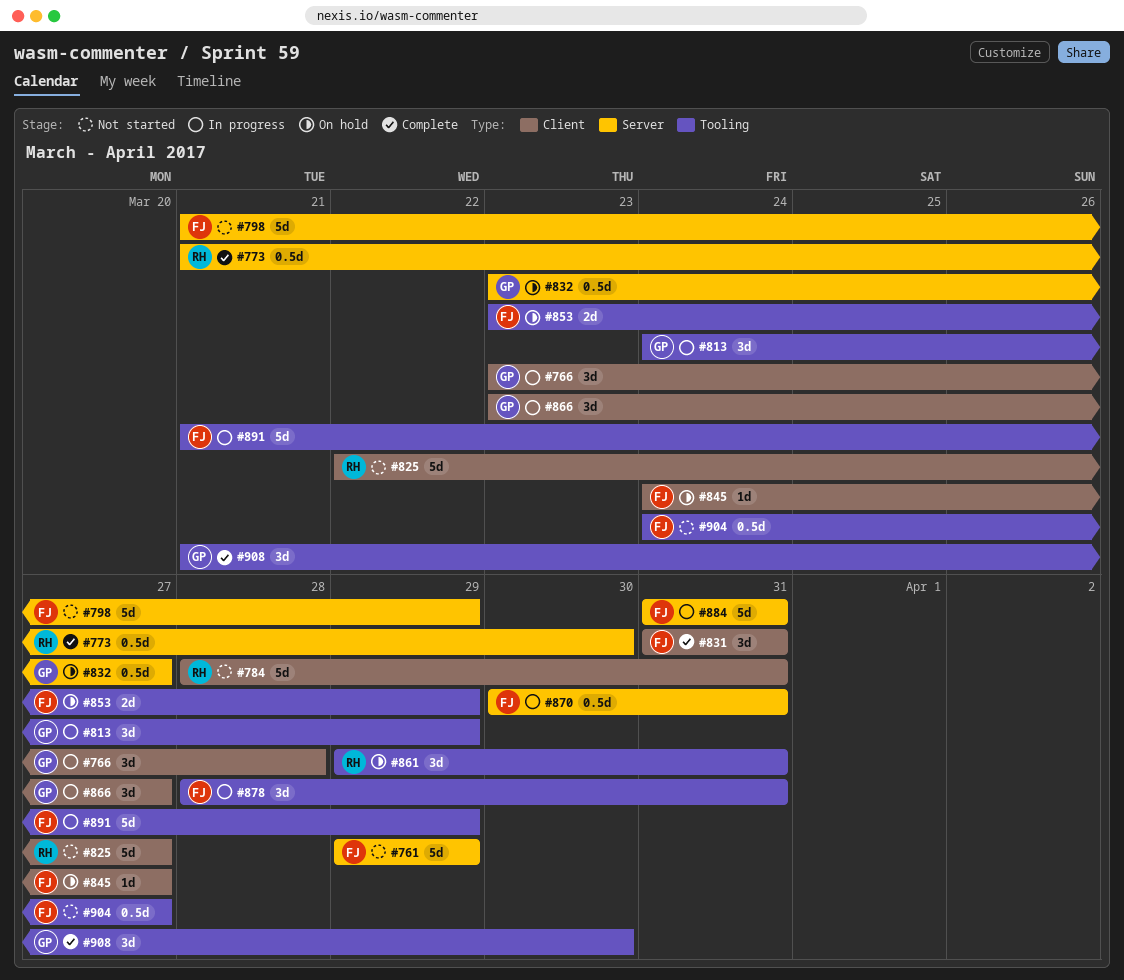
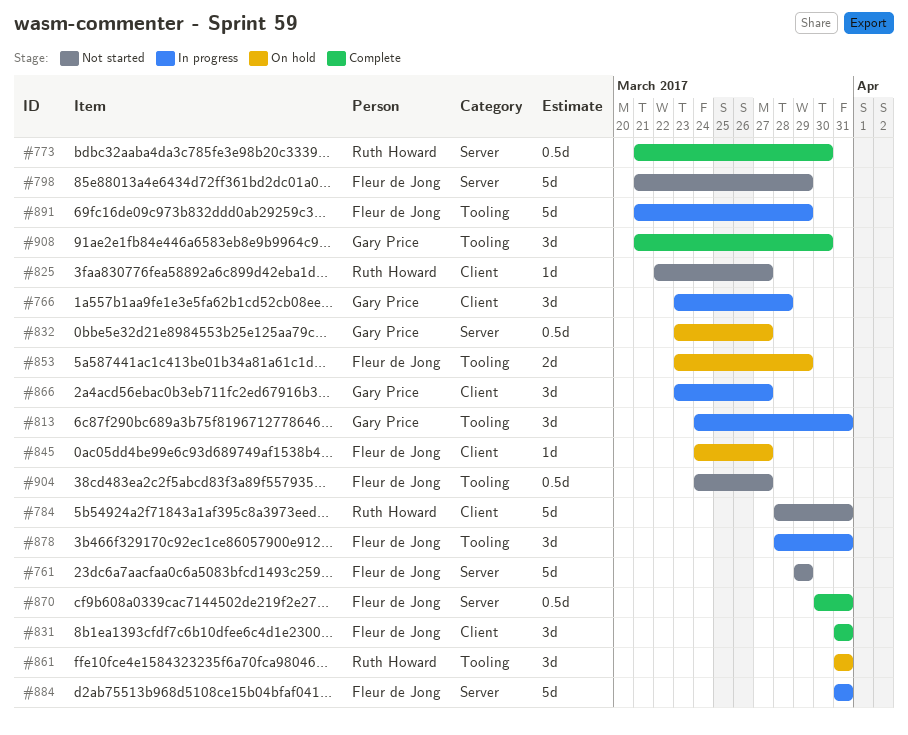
#813, due: Mar 29 -> Mar 31
#825, estimate: 5d -> 1d
#861, start: Mar 29 -> Mar 31
#870, status: In progress -> Complete

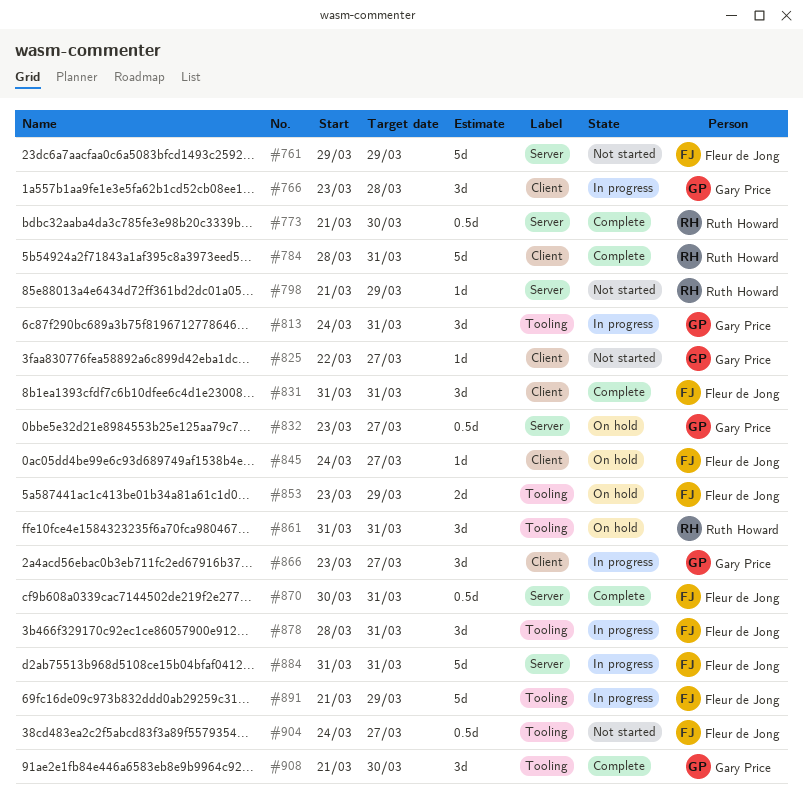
#784, status: Not started -> Complete
#798, owner: Fleur de Jong -> Ruth Howard
#798, estimate: 5d -> 1d
#825, owner: Ruth Howard -> Gary Price

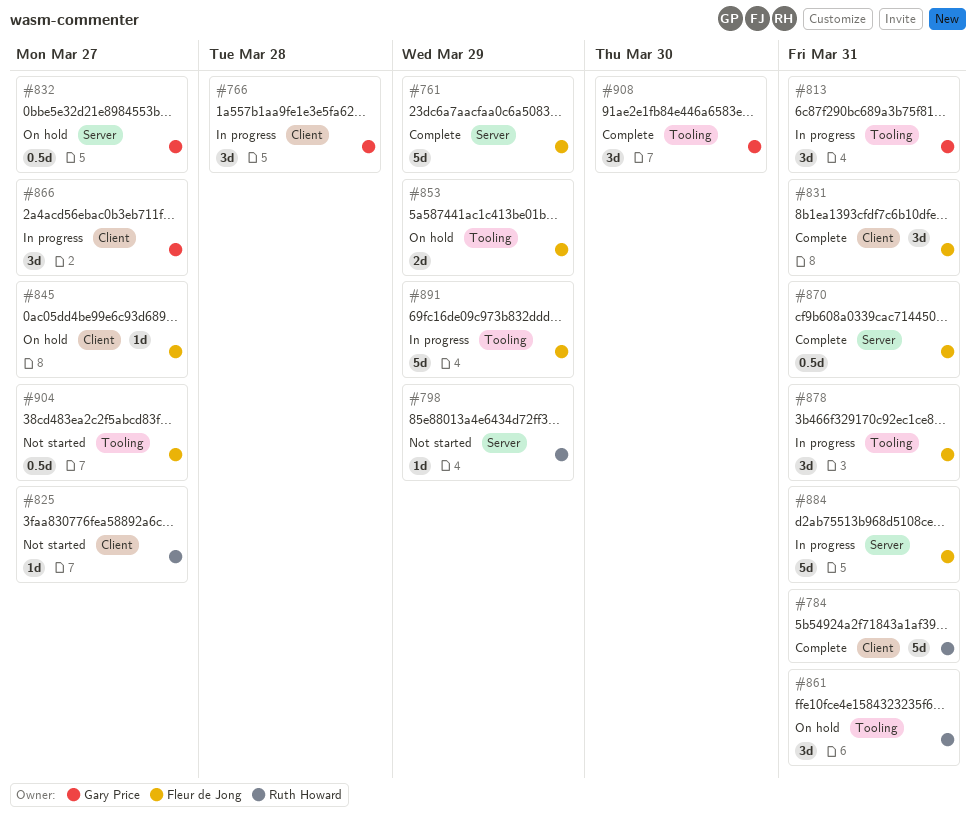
#761, status: Not started -> Complete
#773: present -> none
#825, owner: Gary Price -> Ruth Howard

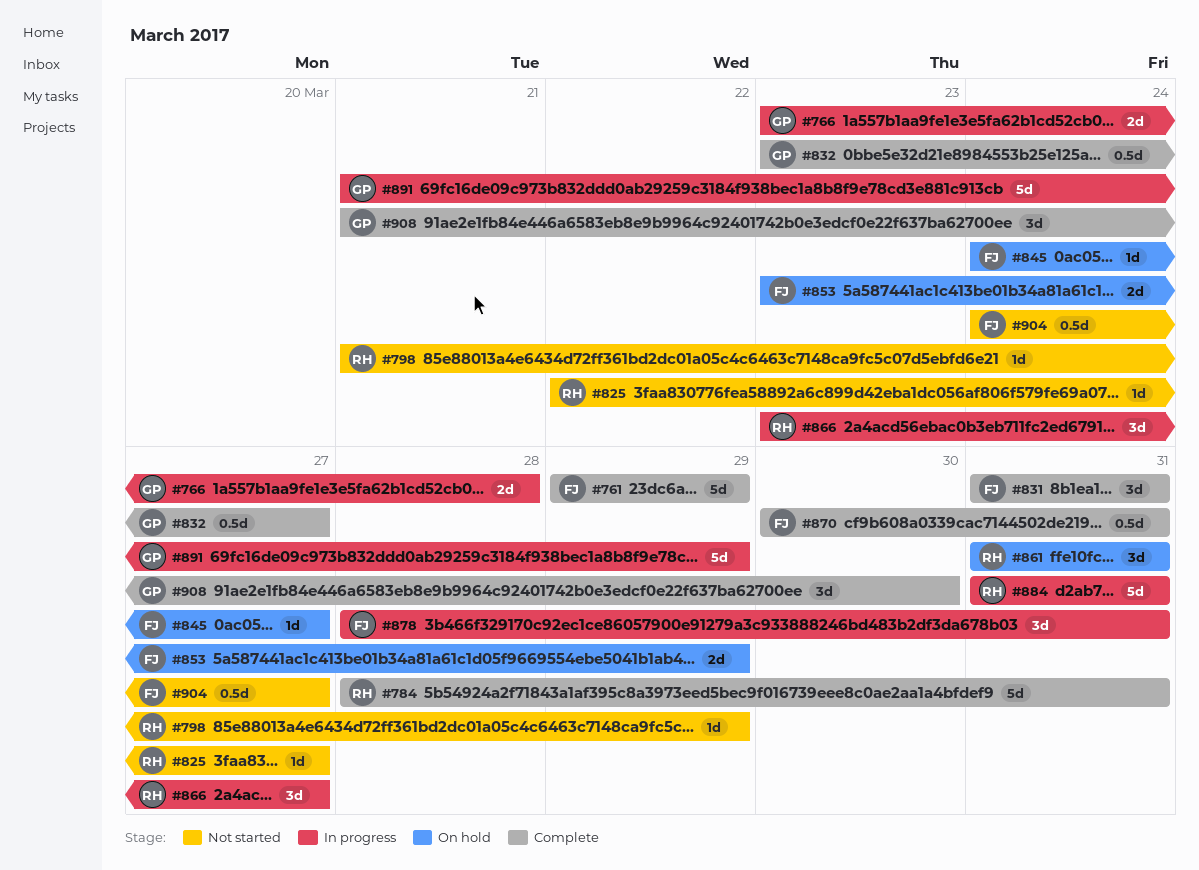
#766, estimate: 3d -> 2d
#813: present -> none
#832, status: On hold -> Complete
#866, owner: Gary Price -> Ruth Howard
#884, owner: Fleur de Jong -> Ruth Howard
#891, owner: Fleur de Jong -> Gary Price

